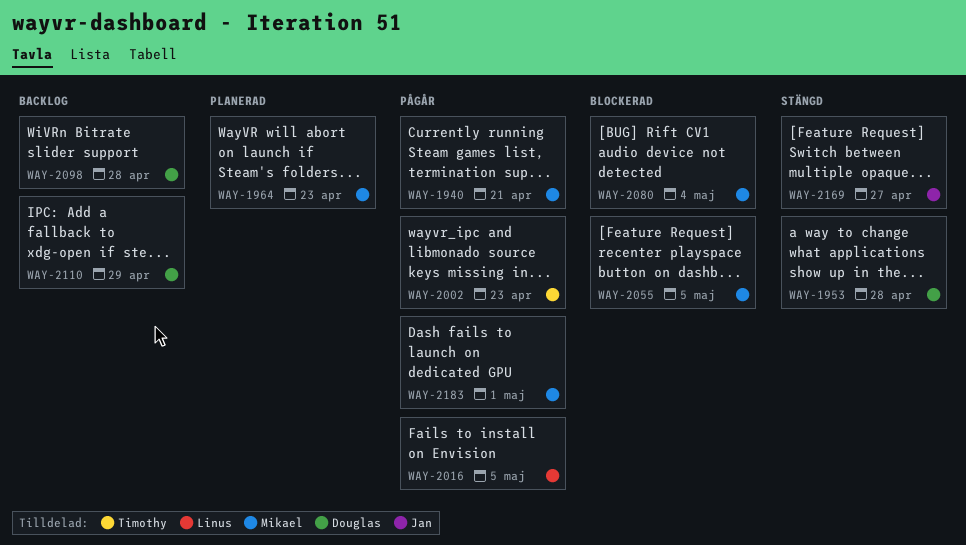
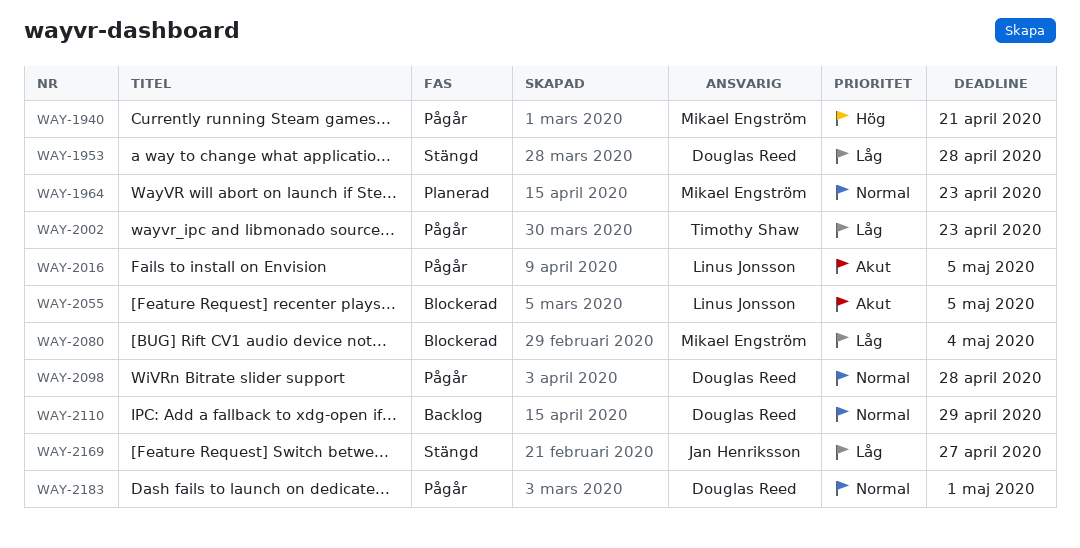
WAY-2055, owner: Mikael Engström -> Linus Jonsson
WAY-2098, status: Backlog -> Pågår
WAY-2183, owner: Mikael Engström -> Douglas Reed

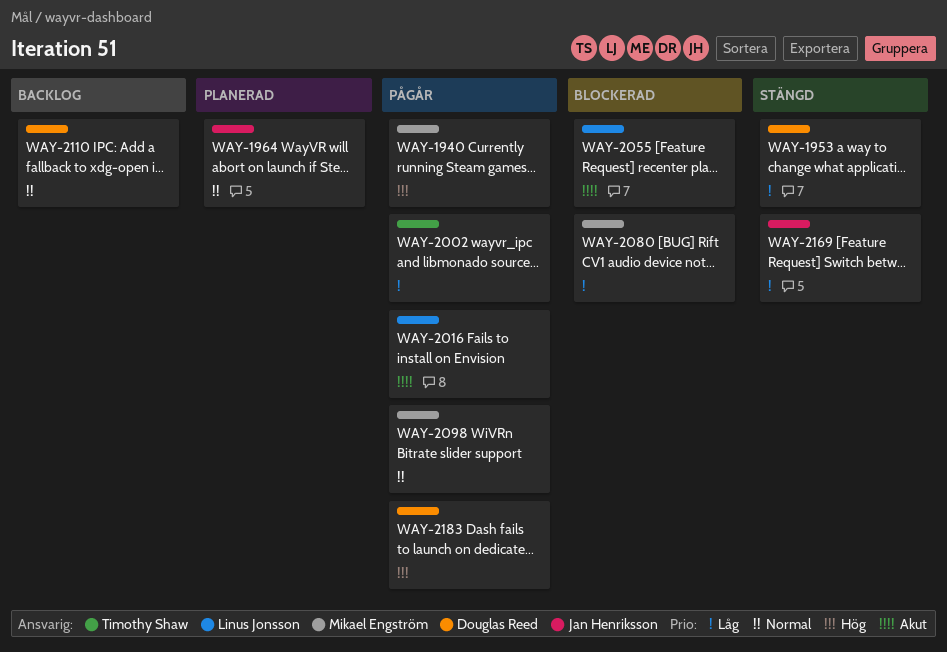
WAY-1964, owner: Mikael Engström -> Jan Henriksson
WAY-2098, owner: Douglas Reed -> Mikael Engström
WAY-2183, priority: Normal -> Hög

